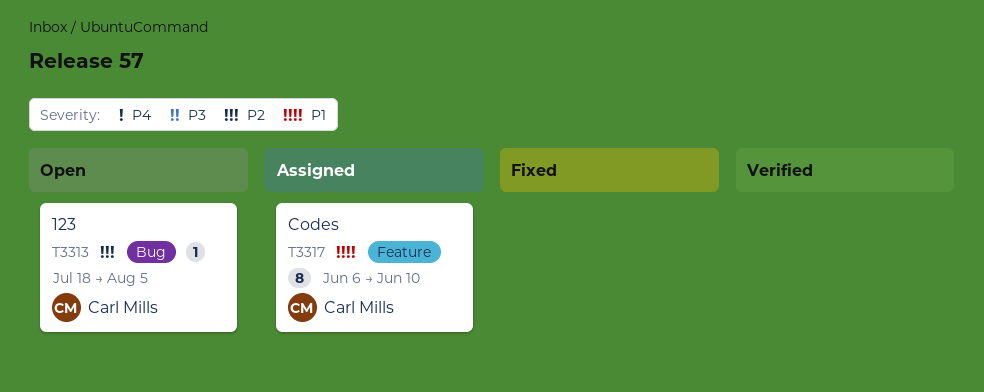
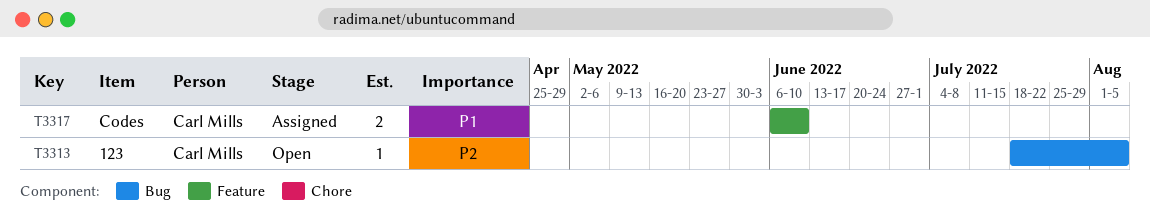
T3317, estimate: 8 -> 2

